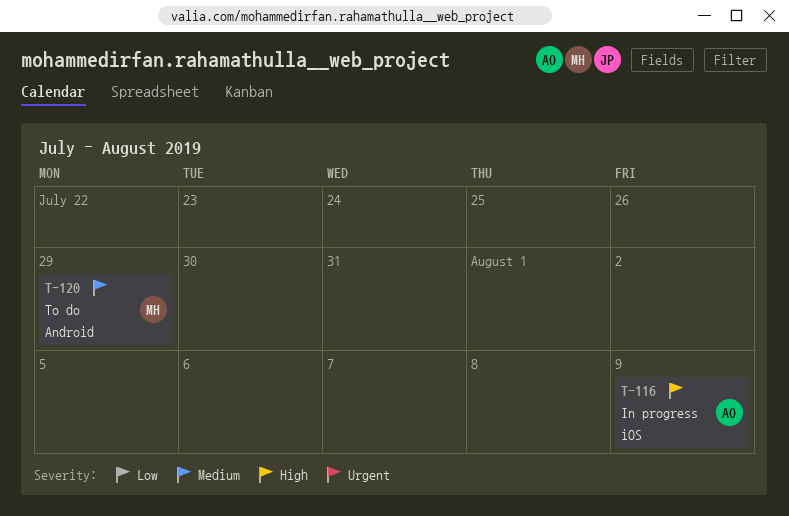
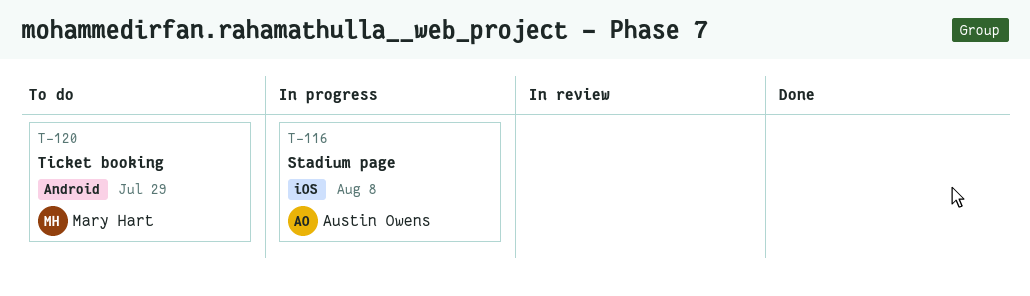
T-116, due: Aug 9 -> Aug 8

